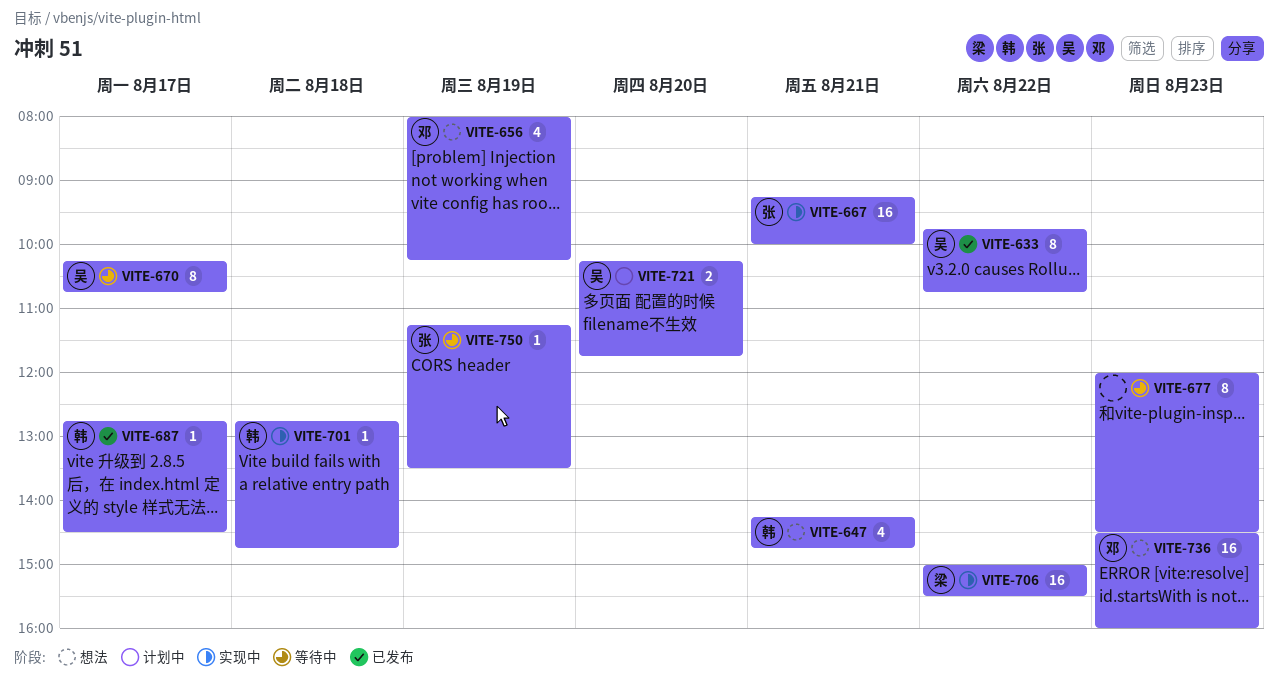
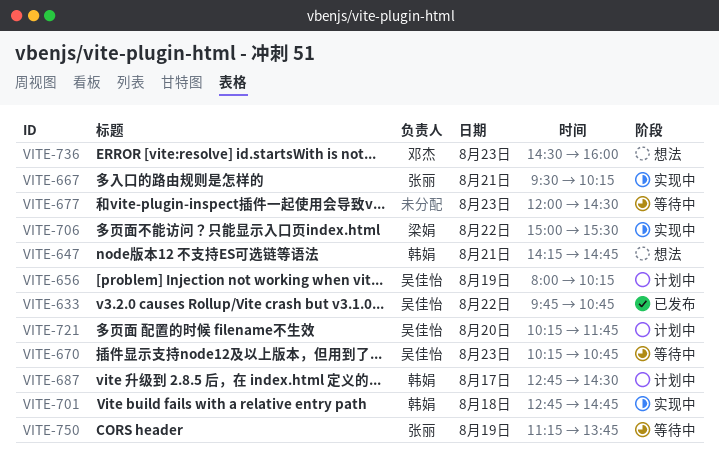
VITE-656, status: 想法 -> 计划中
VITE-656, owner: 邓杰 -> 吴佳怡
VITE-667, begins: 09:15 -> 09:30
VITE-667, ends: 10:00 -> 10:15
VITE-670, day: Aug 17 -> Aug 23
VITE-687, status: 已发布 -> 计划中
VITE-750, ends: 13:30 -> 13:45

